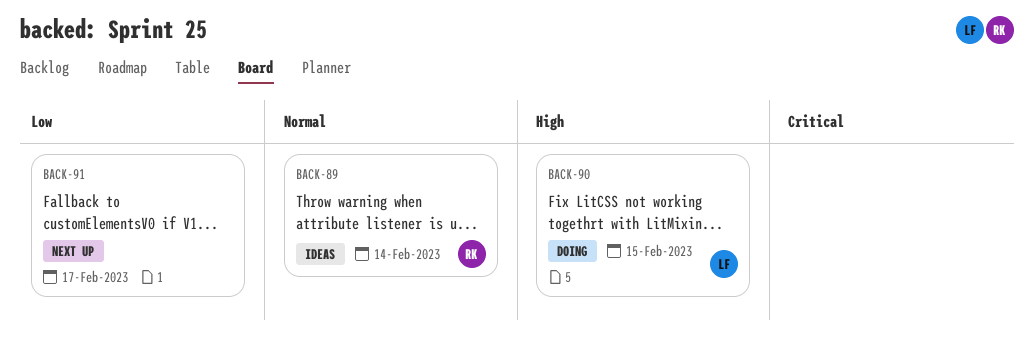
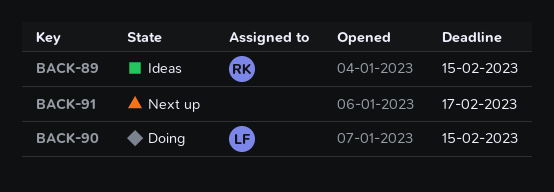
BACK-89, due: Feb 14 -> Feb 15

